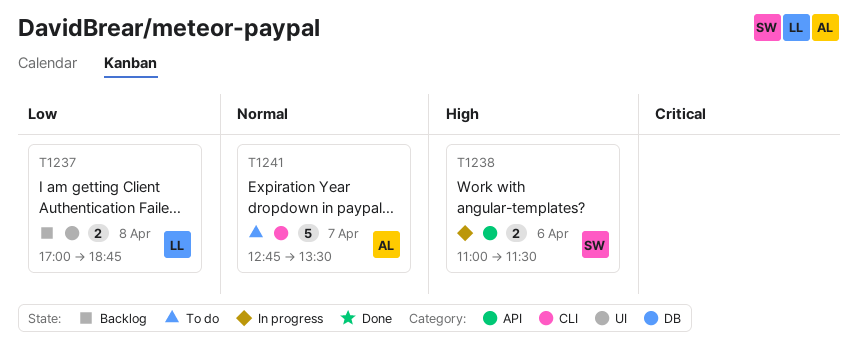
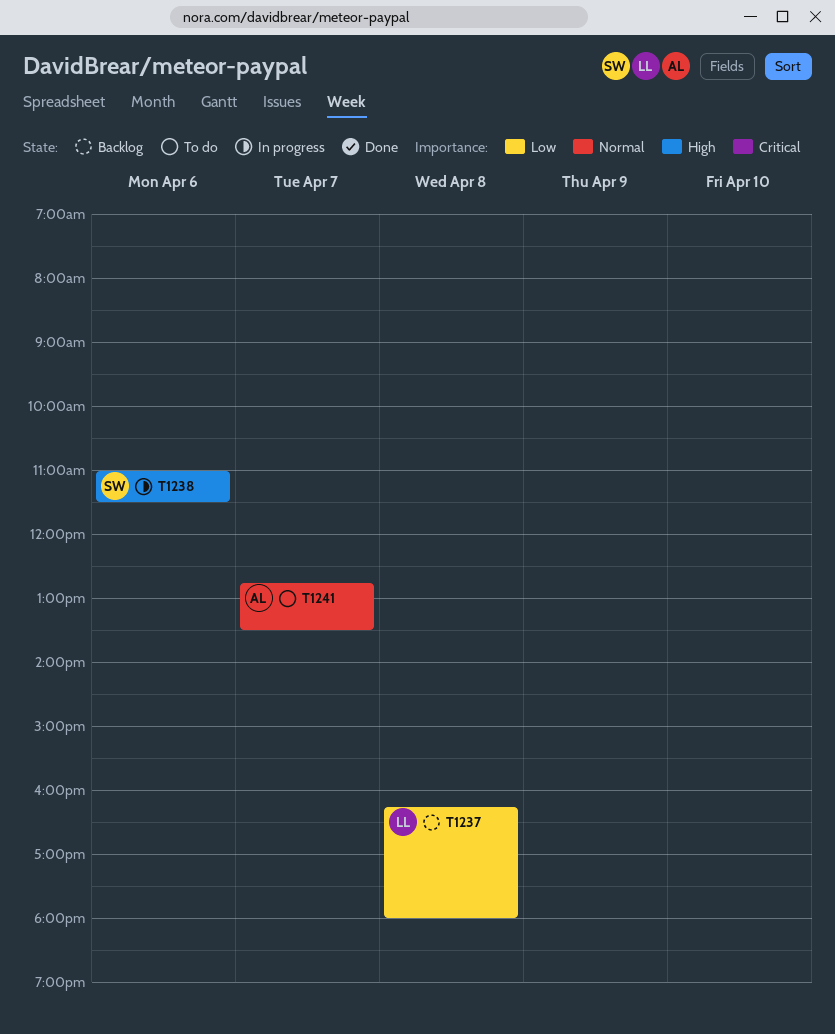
T1237, begins: 17:00 -> 16:15
T1237, ends: 18:45 -> 18:00

